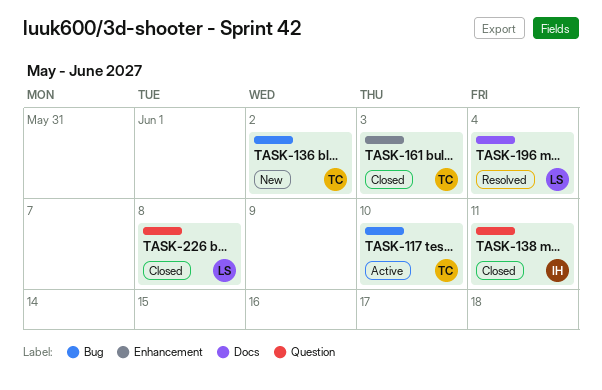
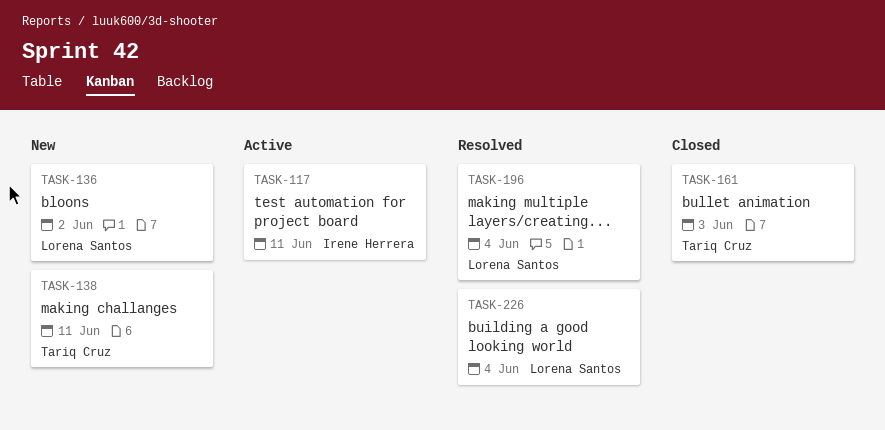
TASK-117, owner: Tariq Cruz -> Irene Herrera
TASK-117, due: Jun 10 -> Jun 11
TASK-136, owner: Tariq Cruz -> Lorena Santos
TASK-138, status: Closed -> New
TASK-138, owner: Irene Herrera -> Tariq Cruz
TASK-226, status: Closed -> Resolved
TASK-226, due: Jun 8 -> Jun 4

